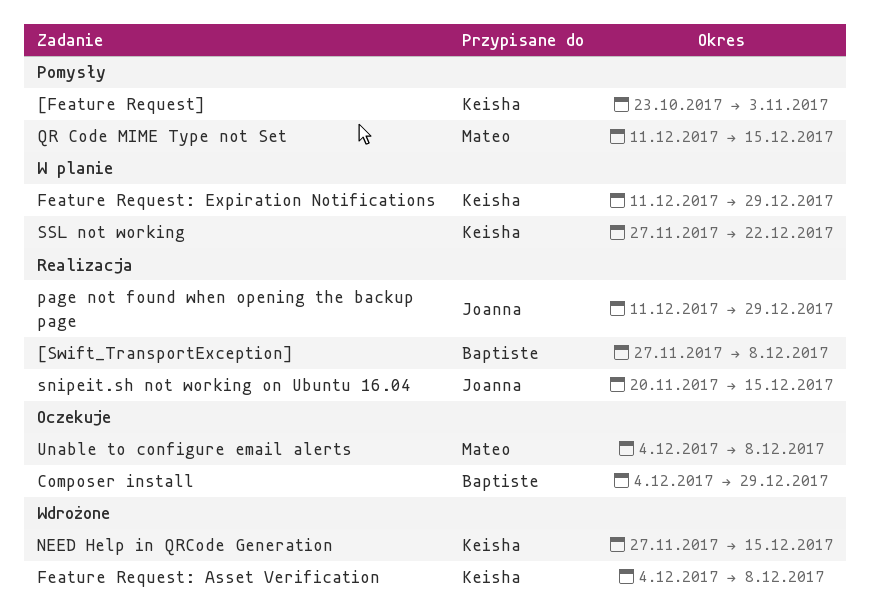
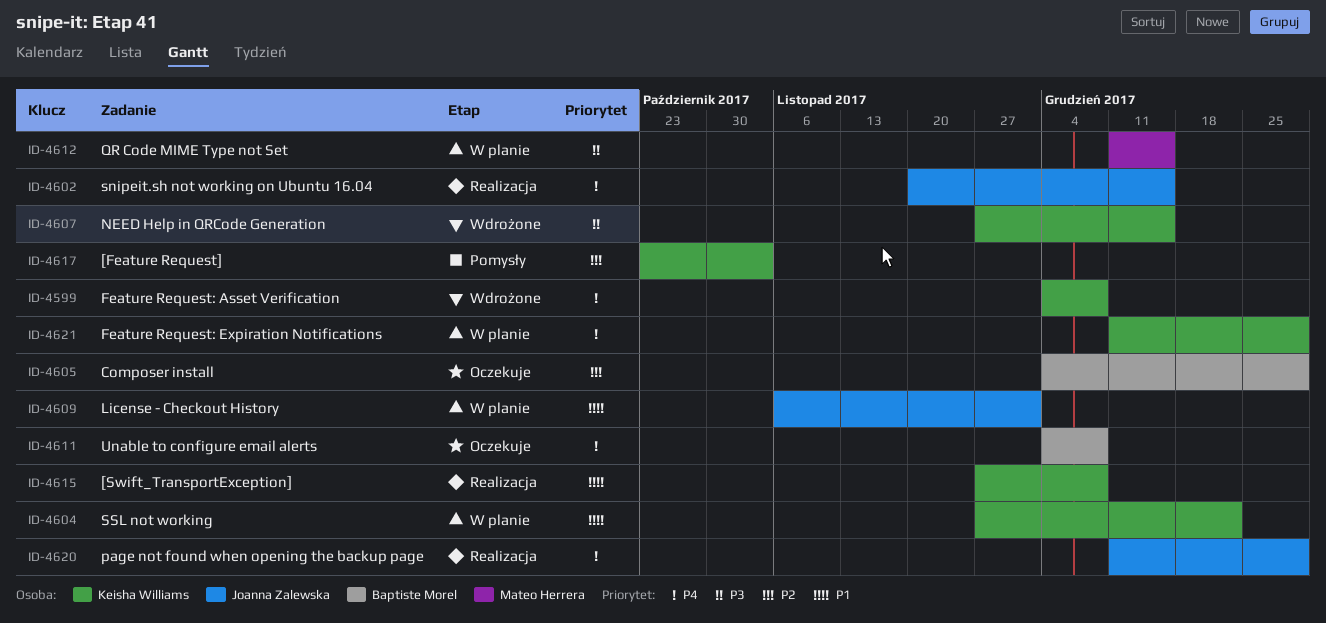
[Swift_TransportException], owner: Baptiste Morel -> Keisha Williams
License - Checkout History: none -> present
QR Code MIME Type not Set, status: Pomysły -> W planie
Unable to configure email alerts, owner: Mateo Herrera -> Baptiste Morel

